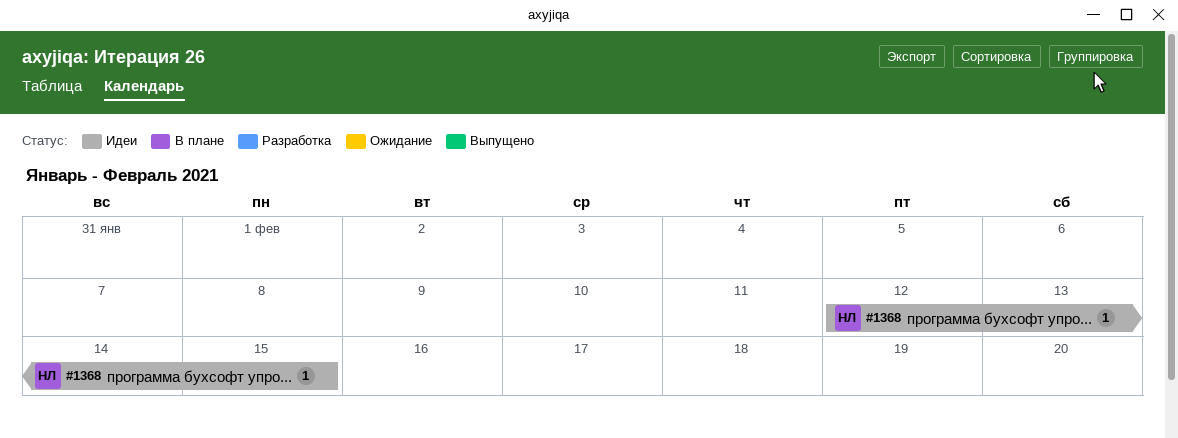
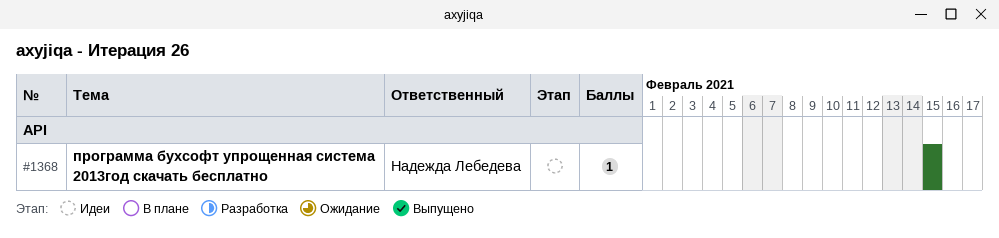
#1368, start: Feb 12 -> Feb 15

